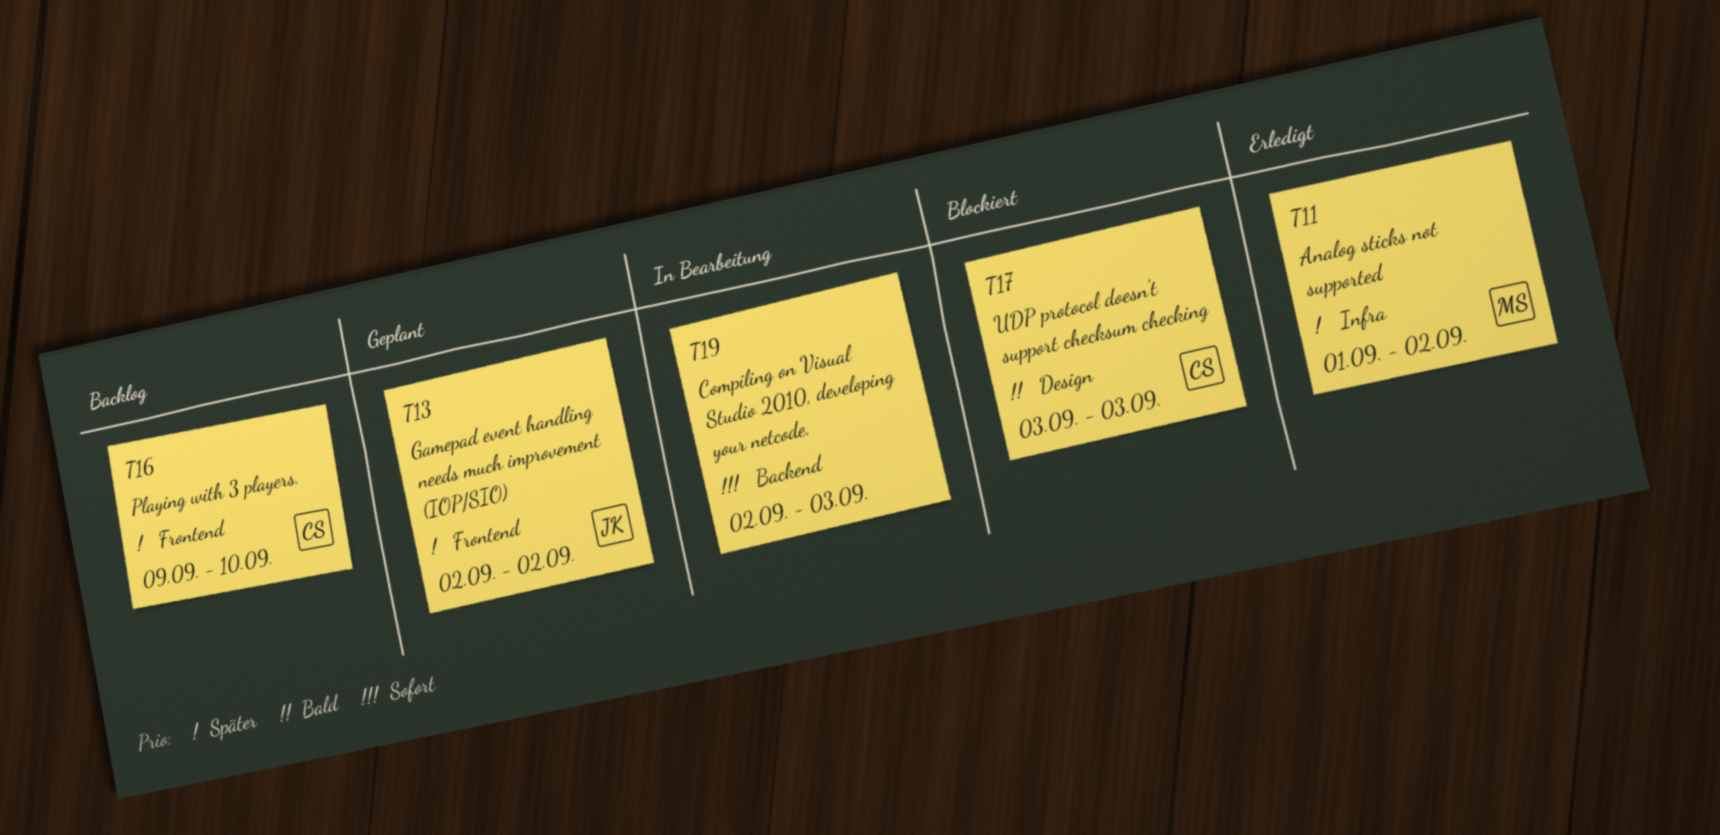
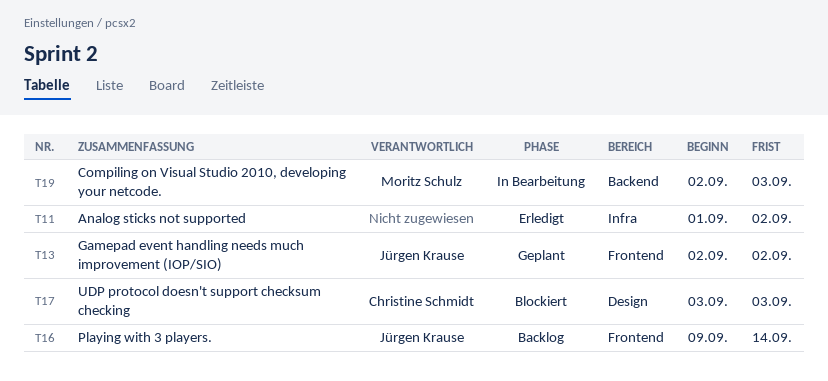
T11, owner: Moritz Schulz -> none
T16, owner: Christine Schmidt -> Jürgen Krause
T16, due: Sep 10 -> Sep 14
T19, owner: none -> Moritz Schulz

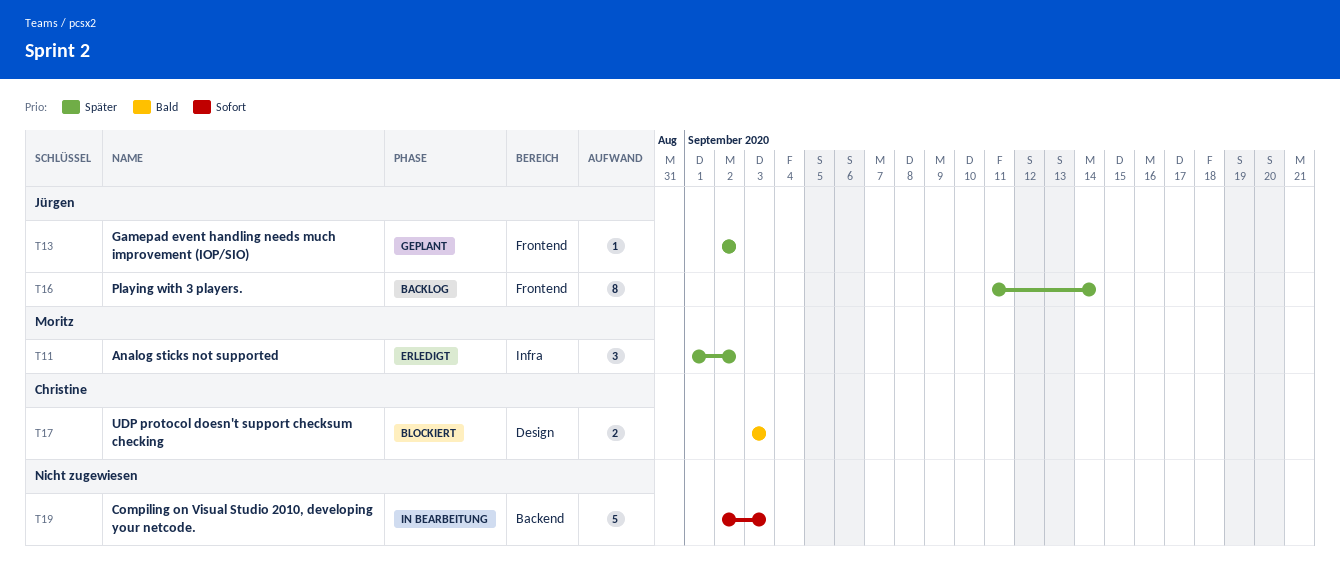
T11, owner: none -> Moritz Schulz
T16, start: Sep 9 -> Sep 11
T19, owner: Moritz Schulz -> none

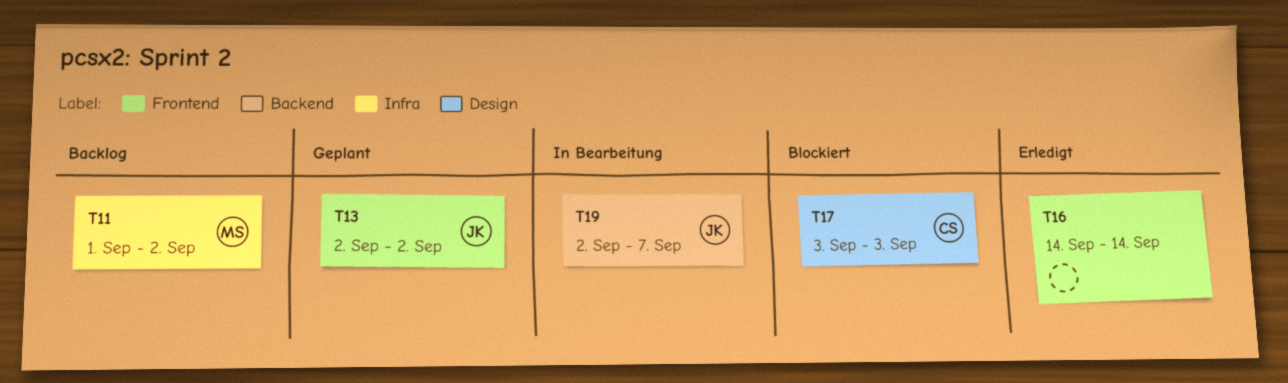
T11, status: Erledigt -> Backlog
T16, status: Backlog -> Erledigt
T16, owner: Jürgen -> none
T16, start: Sep 11 -> Sep 14
T19, owner: none -> Jürgen
T19, due: Sep 3 -> Sep 7

